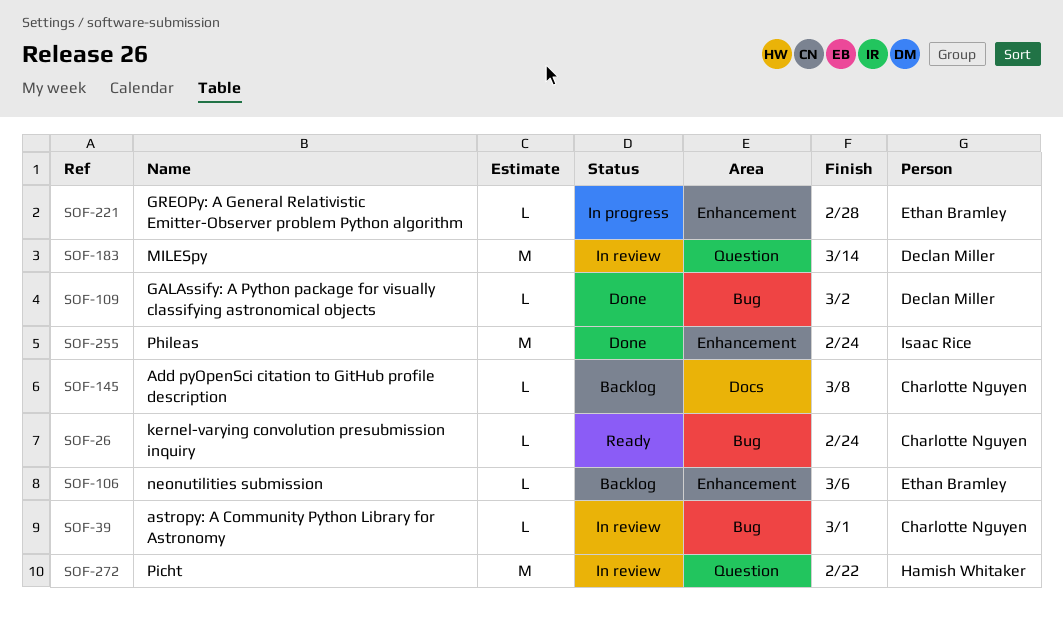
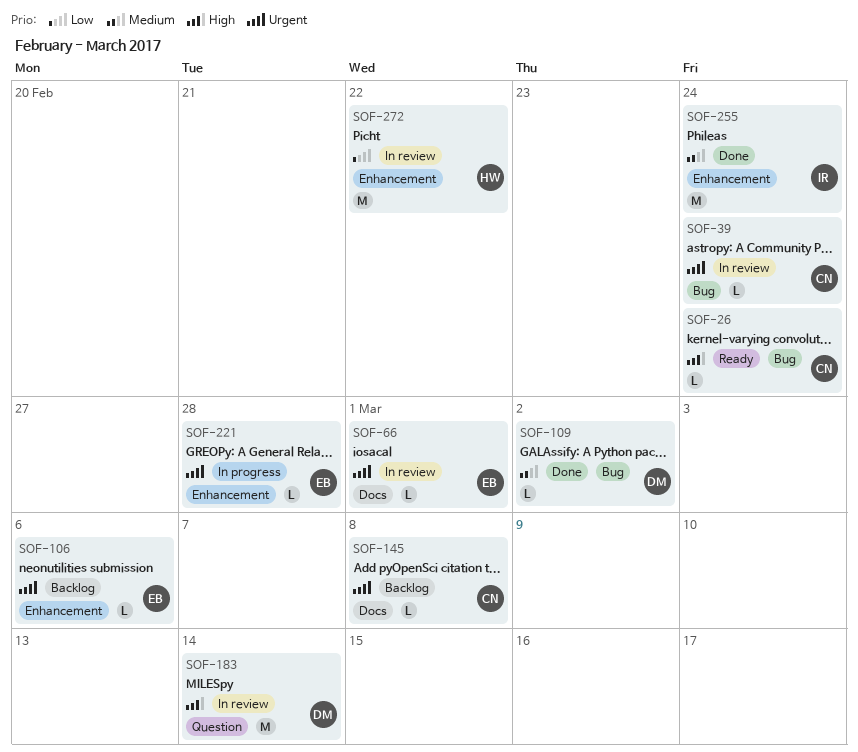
SOF-39, due: Mar 1 -> Feb 24
SOF-66: none -> present
SOF-272, label: Question -> Enhancement

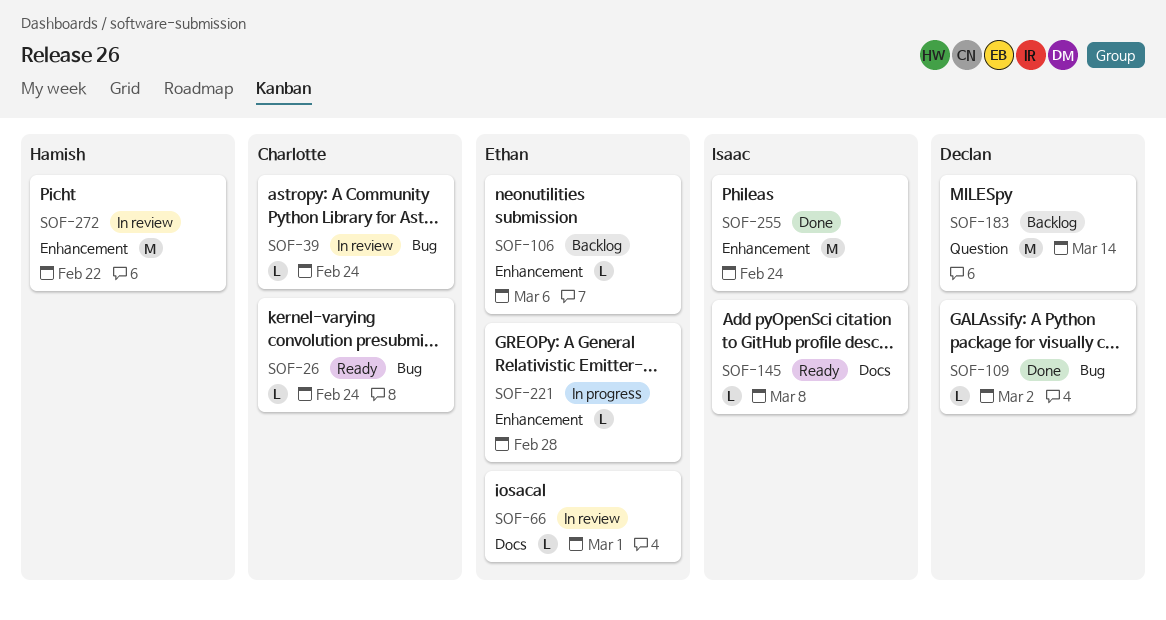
SOF-145, status: Backlog -> Ready
SOF-145, owner: Charlotte -> Isaac
SOF-183, status: In review -> Backlog

